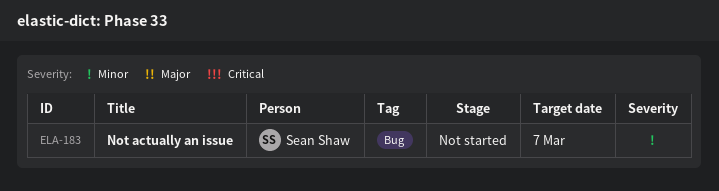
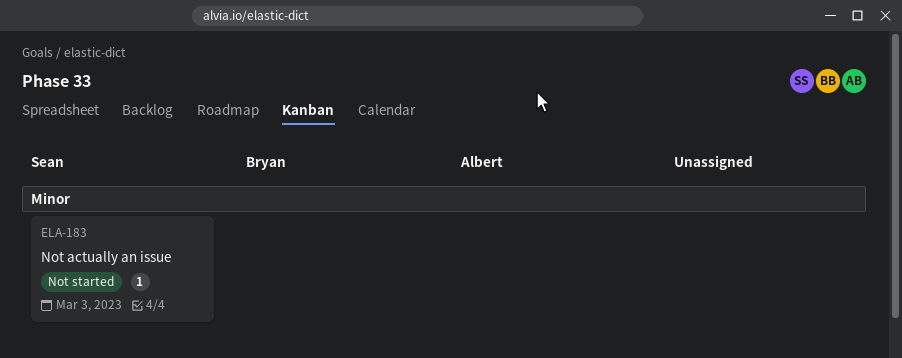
ELA-183, due: Mar 7 -> Mar 3

